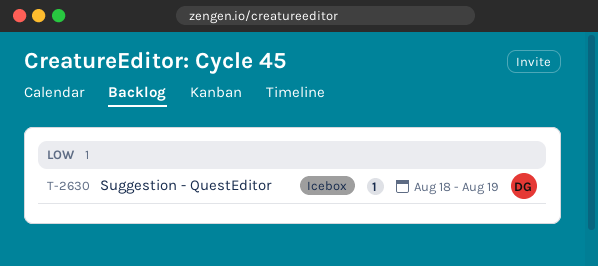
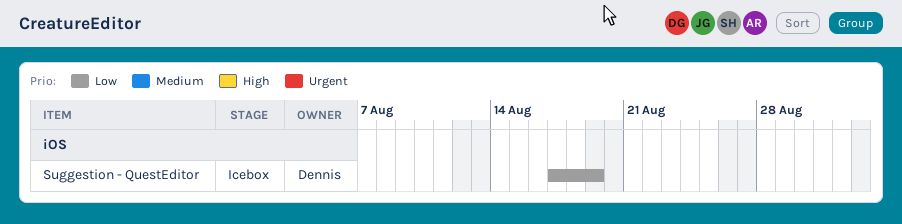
Suggestion - QuestEditor, start: Aug 18 -> Aug 17

